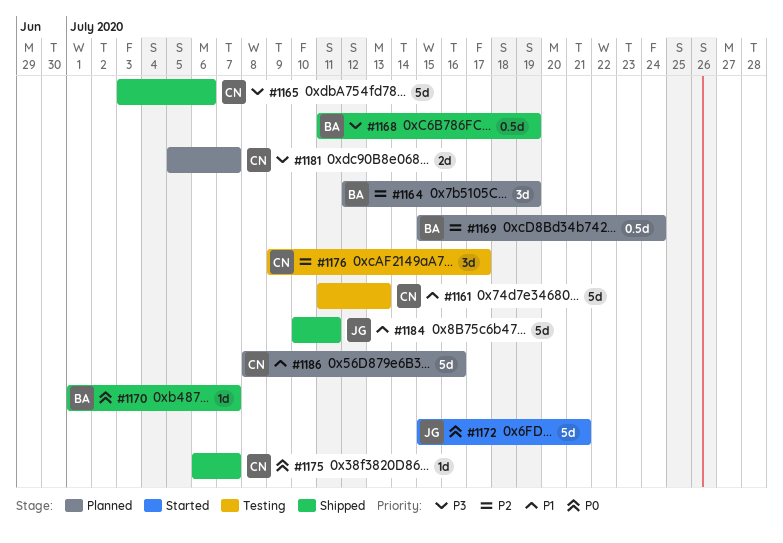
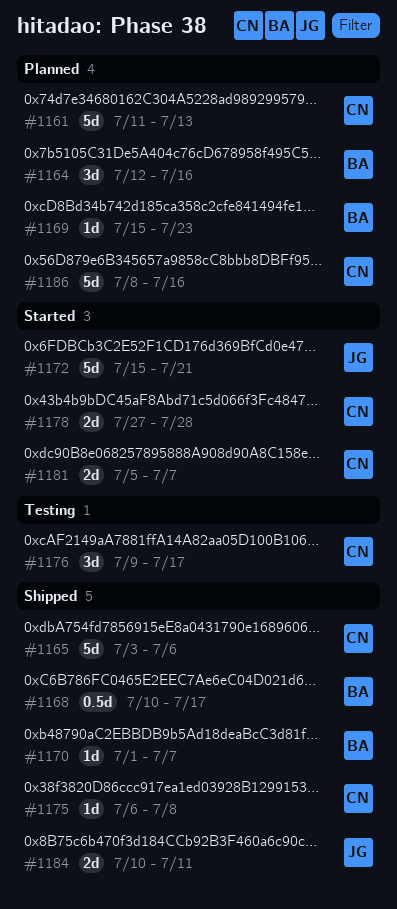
#1161, status: Testing -> Planned
#1164, due: Jul 19 -> Jul 16
#1168, start: Jul 11 -> Jul 10
#1168, due: Jul 19 -> Jul 17
#1169, estimate: 0.5d -> 1d
#1169, due: Jul 24 -> Jul 23
#1175, due: Jul 7 -> Jul 8
#1178: none -> present
#1181, status: Planned -> Started
#1184, estimate: 5d -> 2d

